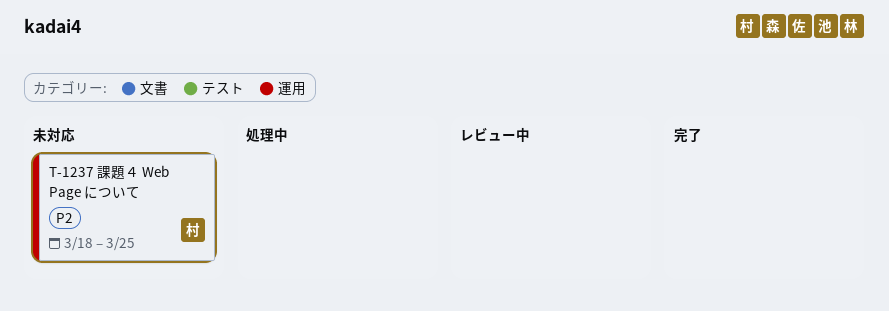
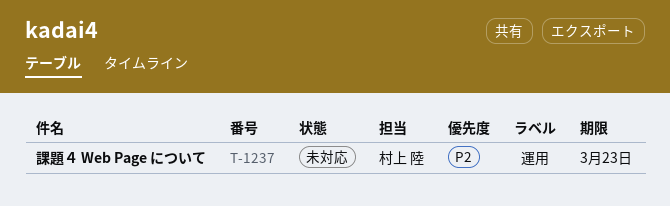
T-1237, due: Mar 25 -> Mar 23

